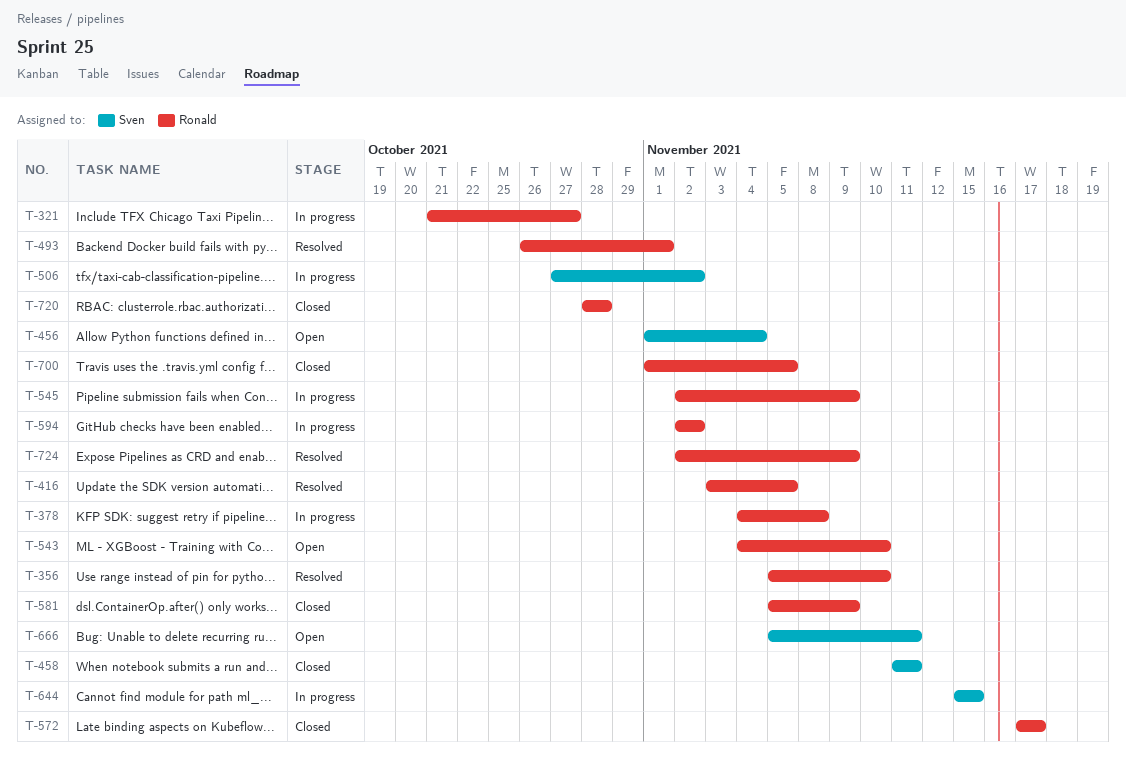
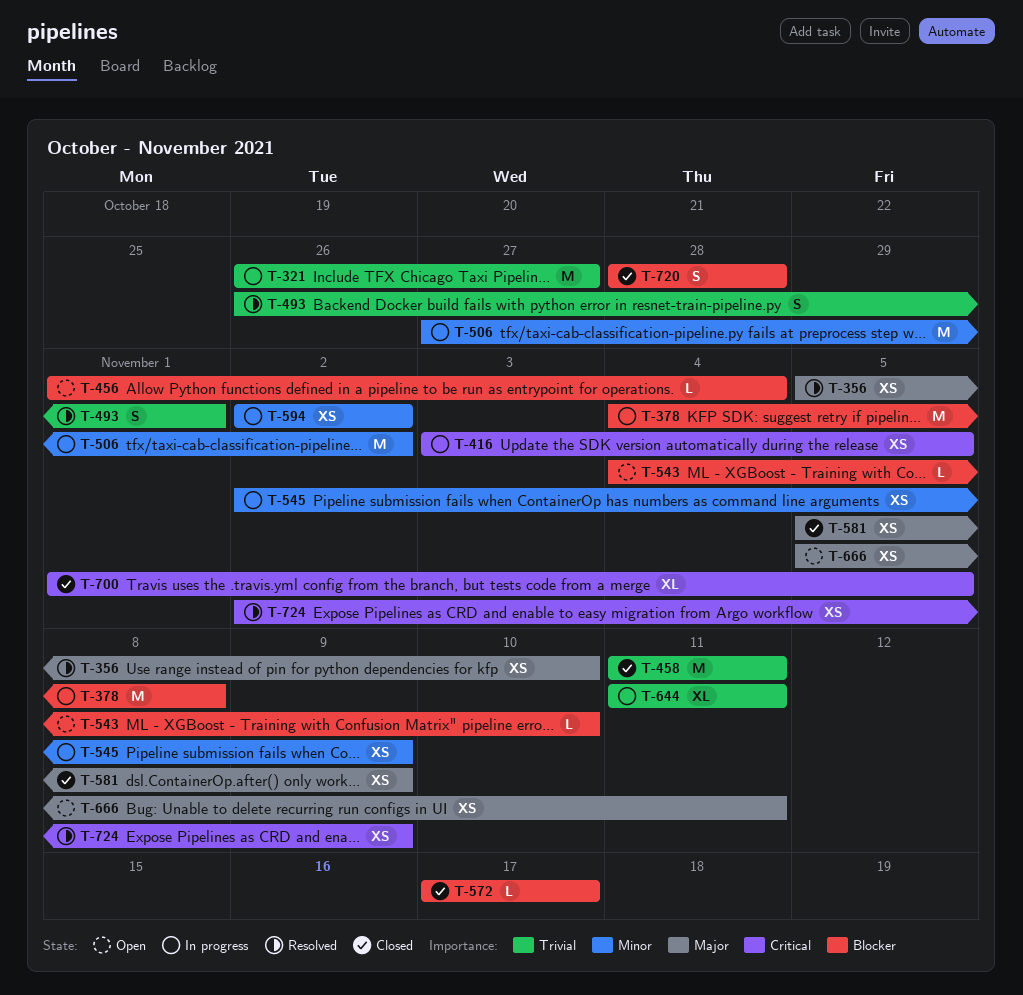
T-321, start: Oct 21 -> Oct 26
T-416, status: Resolved -> In progress
T-644, start: Nov 15 -> Nov 11
T-644, due: Nov 15 -> Nov 11

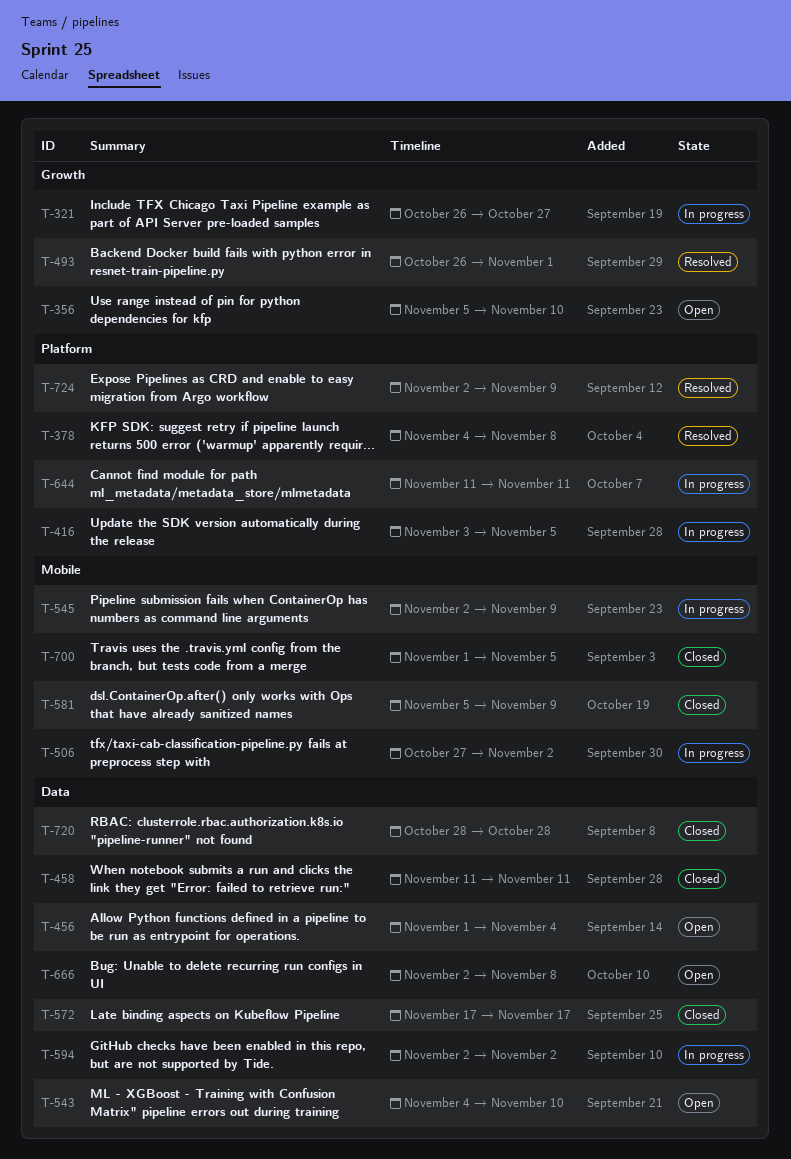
T-356, status: Resolved -> Open
T-378, status: In progress -> Resolved
T-666, start: Nov 5 -> Nov 2
T-666, due: Nov 11 -> Nov 8

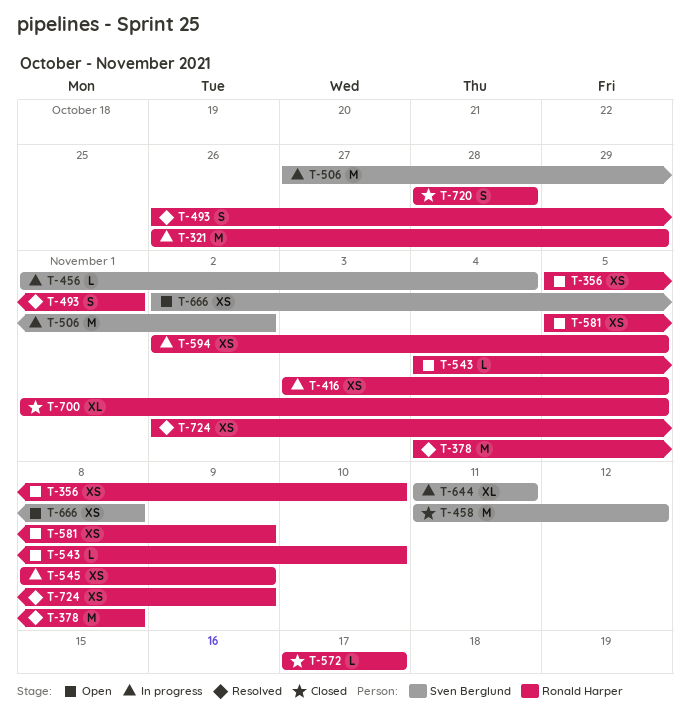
T-321, due: Oct 27 -> Oct 29
T-456, status: Open -> In progress
T-458, due: Nov 11 -> Nov 12
T-545, start: Nov 2 -> Nov 8
T-581, status: Closed -> Open
T-594, due: Nov 2 -> Nov 5

